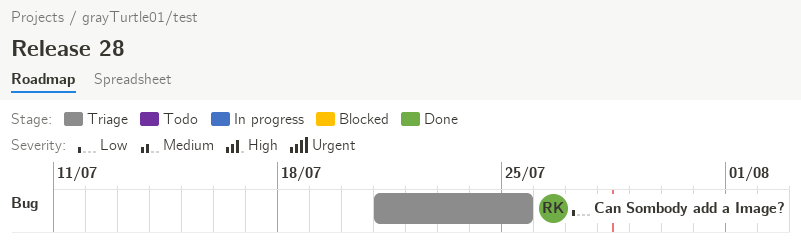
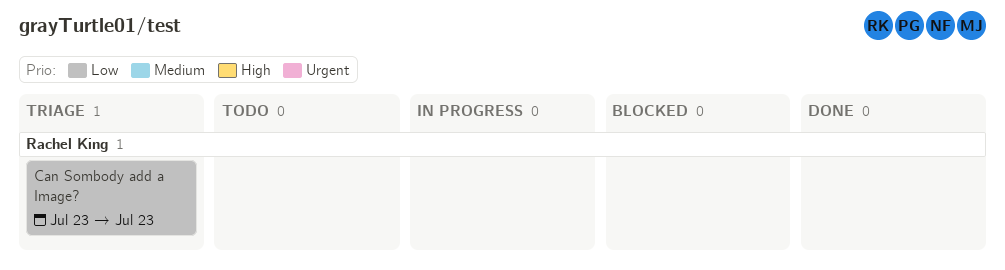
Can Sombody add a Image?, start: Jul 21 -> Jul 23
Can Sombody add a Image?, due: Jul 25 -> Jul 23

